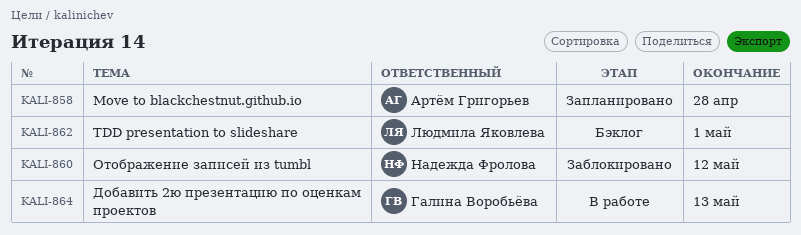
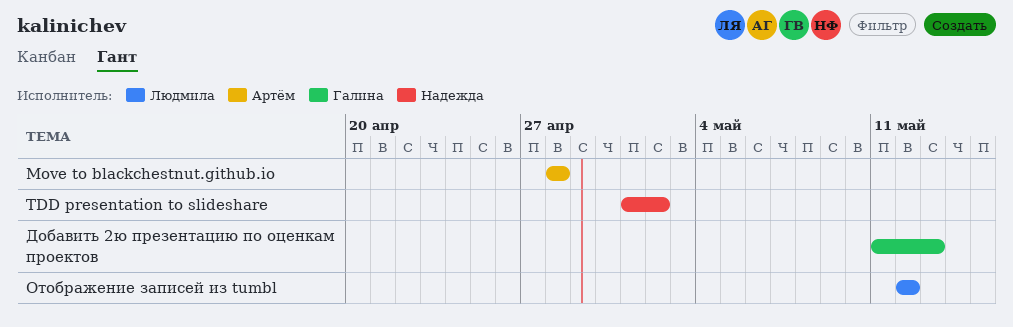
TDD presentation to slideshare, owner: Людмила Яковлева -> Надежда Фролова
TDD presentation to slideshare, due: May 1 -> May 2
Отображение записей из tumbl, owner: Надежда Фролова -> Людмила Яковлева

